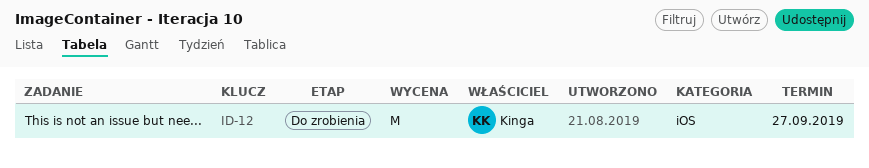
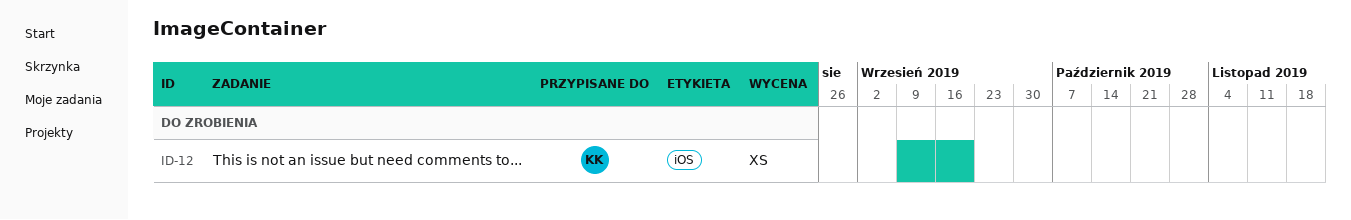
ID-12, estimate: M -> XS
ID-12, due: Sep 27 -> Sep 20

